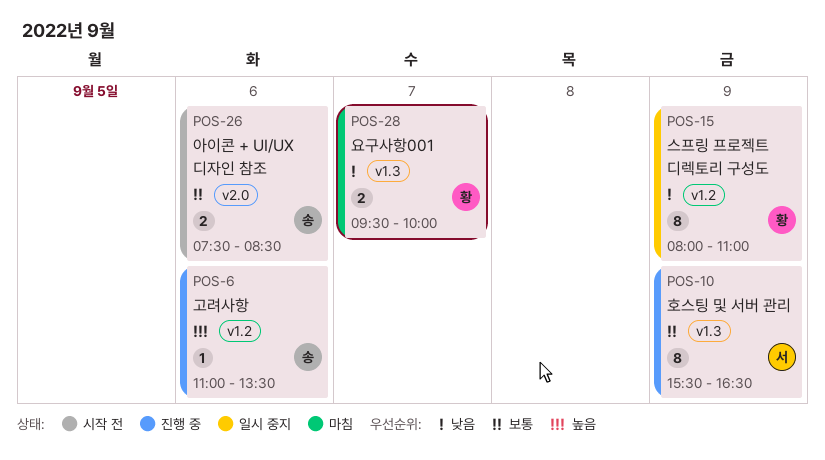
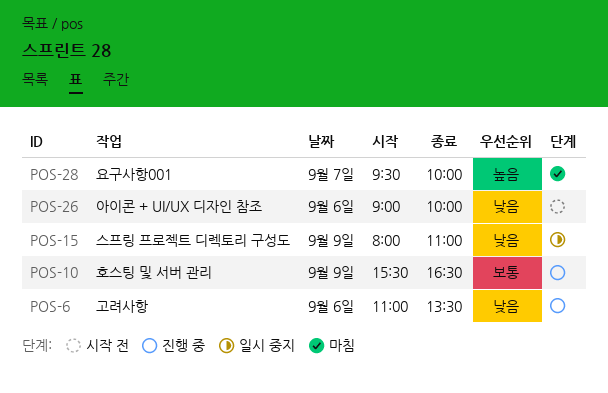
POS-6, priority: 높음 -> 낮음
POS-26, priority: 보통 -> 낮음
POS-26, begins: 07:30 -> 09:00
POS-26, ends: 08:30 -> 10:00
POS-28, priority: 낮음 -> 높음

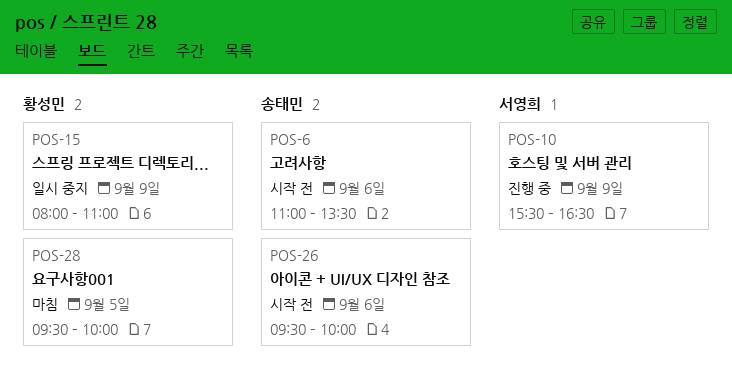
POS-6, status: 진행 중 -> 시작 전
POS-26, begins: 09:00 -> 09:30
POS-28, day: Sep 7 -> Sep 5

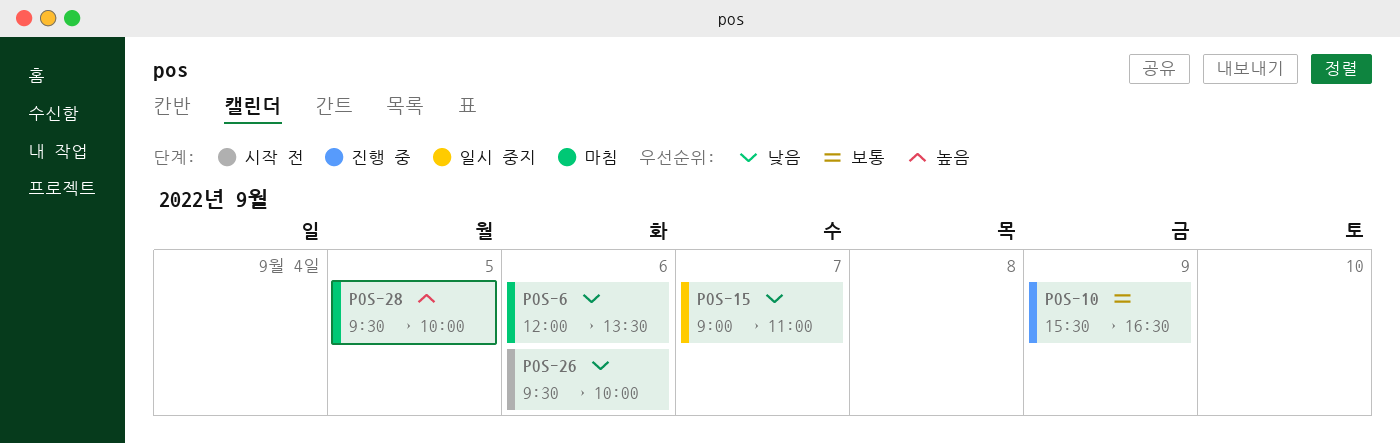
POS-6, status: 시작 전 -> 마침
POS-6, begins: 11:00 -> 12:00
POS-15, day: Sep 9 -> Sep 7
POS-15, begins: 08:00 -> 09:00

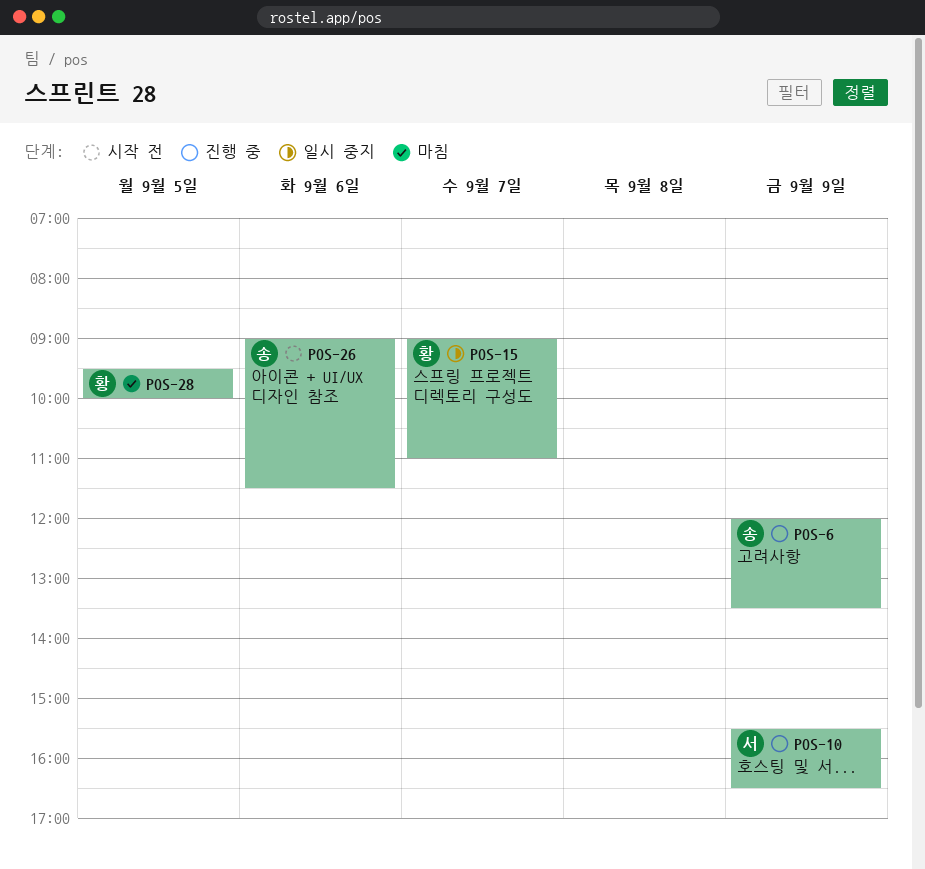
POS-6, status: 마침 -> 진행 중
POS-6, day: Sep 6 -> Sep 9
POS-26, begins: 09:30 -> 09:00
POS-26, ends: 10:00 -> 11:30

